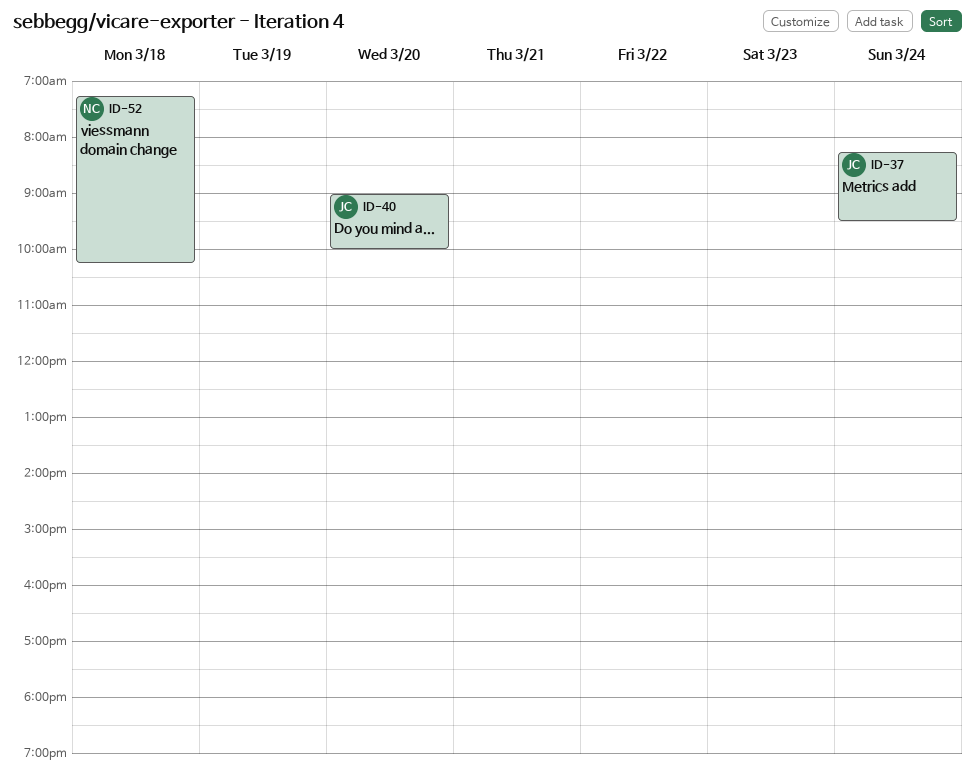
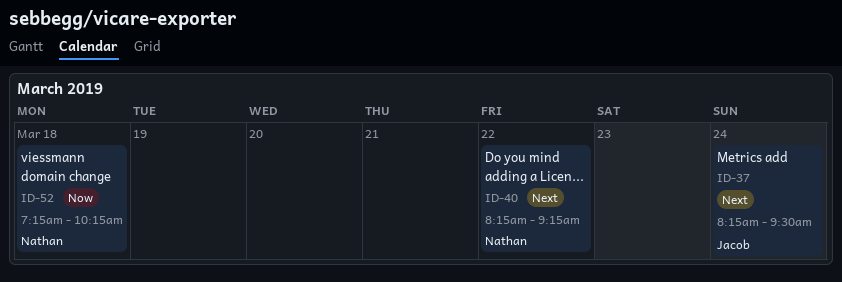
ID-40, owner: Jacob -> Nathan
ID-40, day: Mar 20 -> Mar 22
ID-40, begins: 09:00 -> 08:15
ID-40, ends: 10:00 -> 09:15

